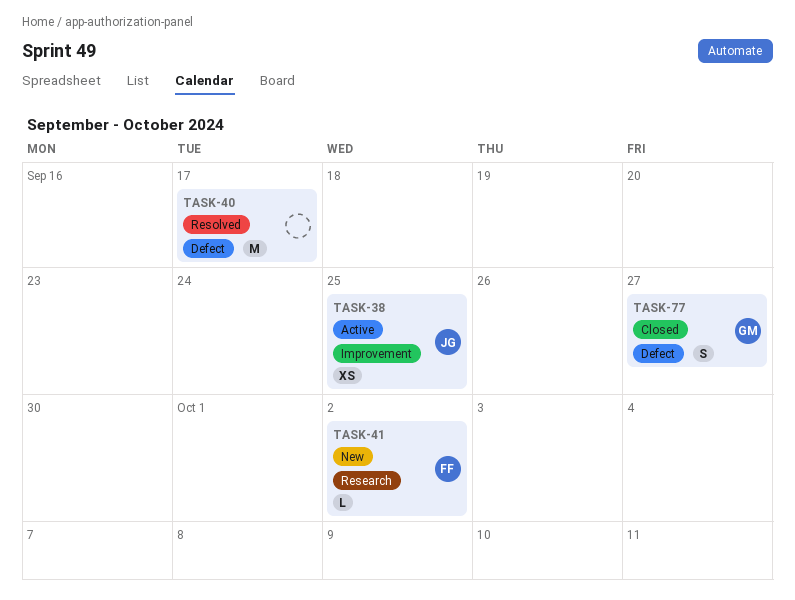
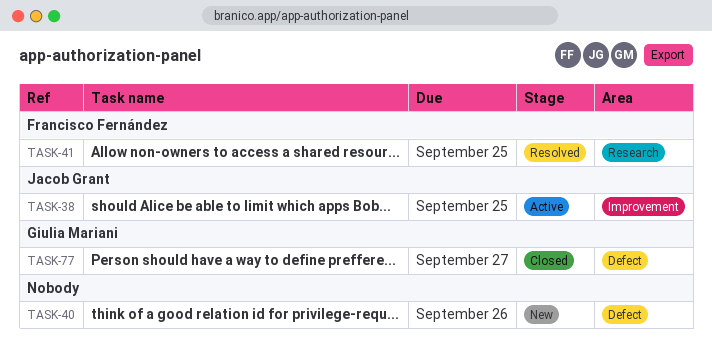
TASK-40, status: Resolved -> New
TASK-40, due: Sep 17 -> Sep 26
TASK-41, status: New -> Resolved
TASK-41, due: Oct 2 -> Sep 25

